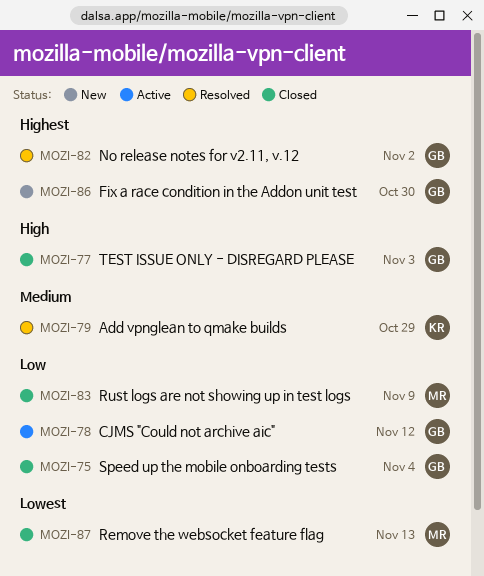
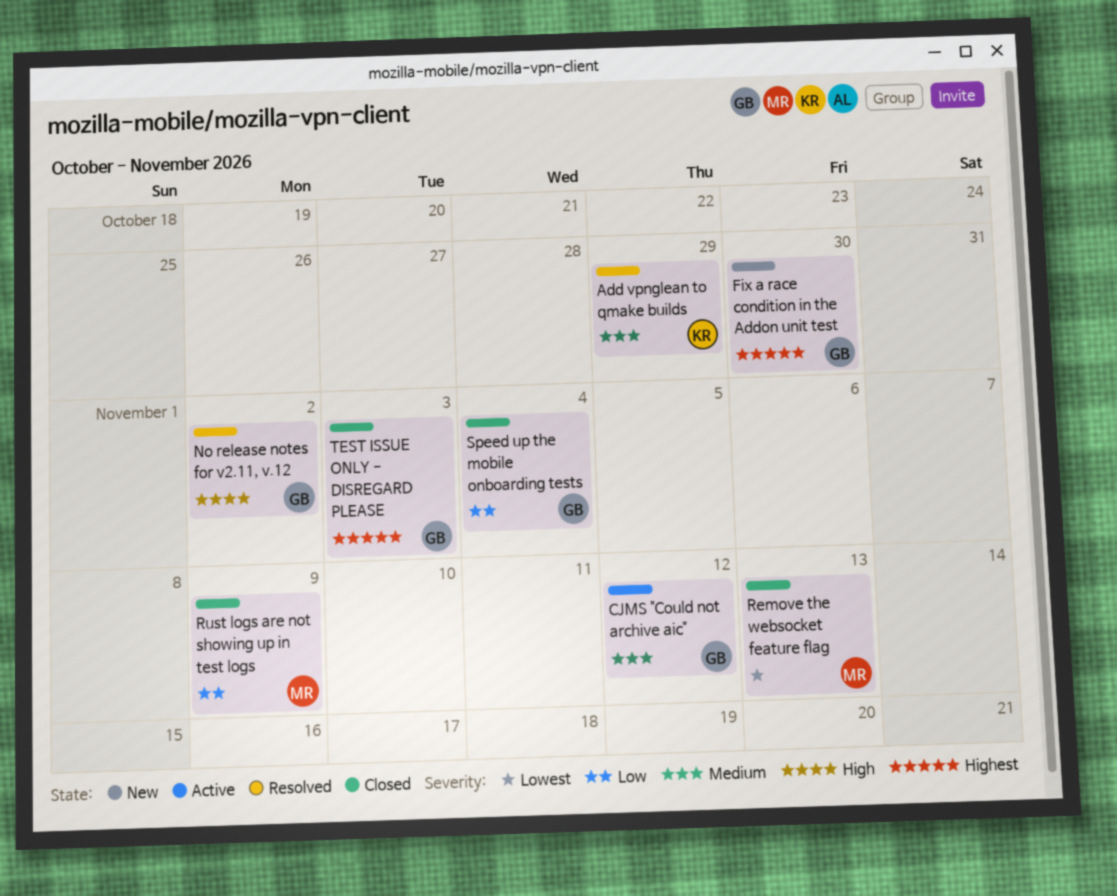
CJMS "Could not archive aic", priority: Low -> Medium
No release notes for v2.11, v.12, priority: Highest -> High
TEST ISSUE ONLY - DISREGARD PLEASE, priority: High -> Highest

